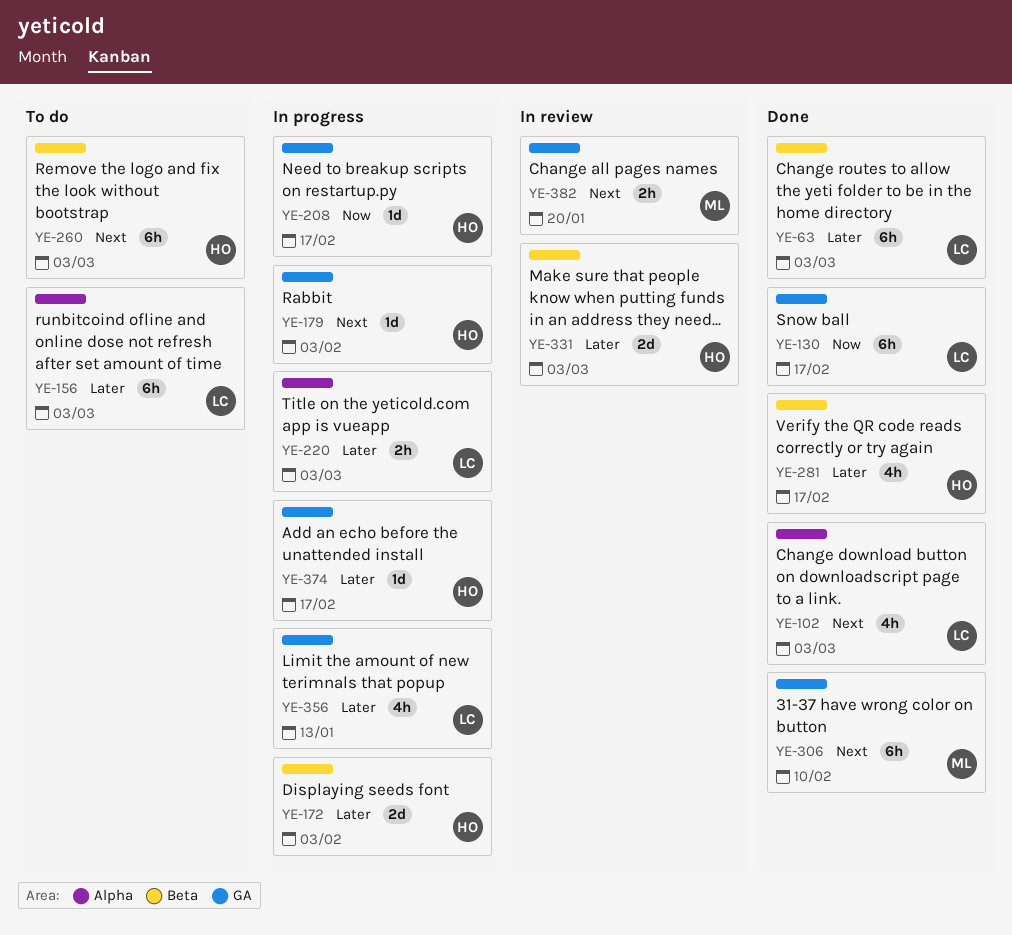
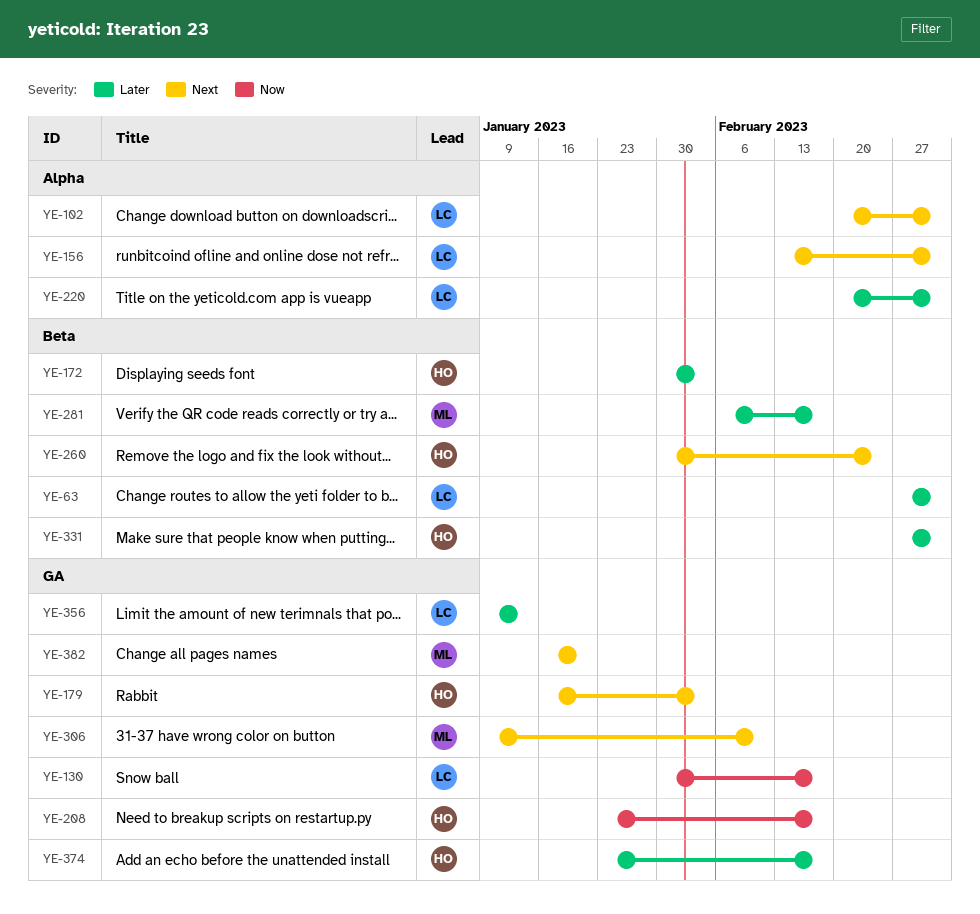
YE-156, priority: Later -> Next
YE-260, due: Mar 3 -> Feb 24
YE-281, owner: HO -> ML

